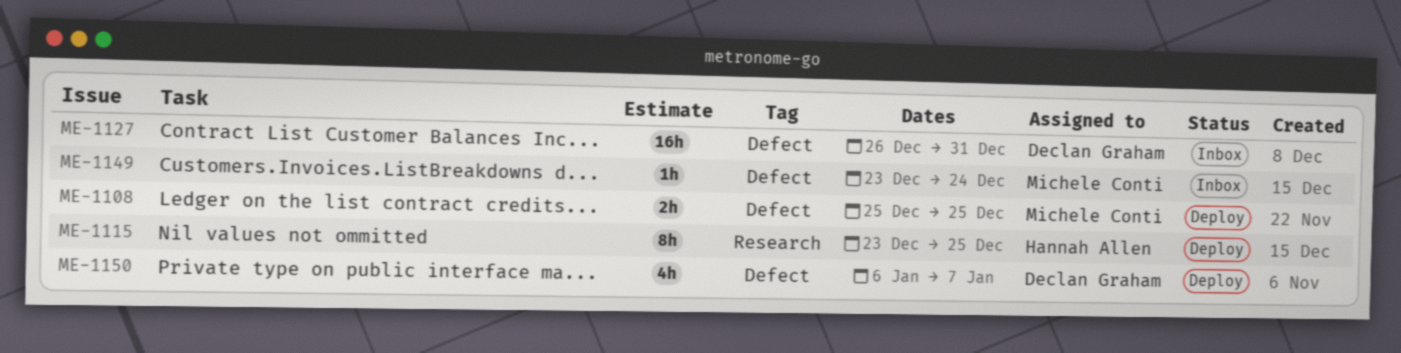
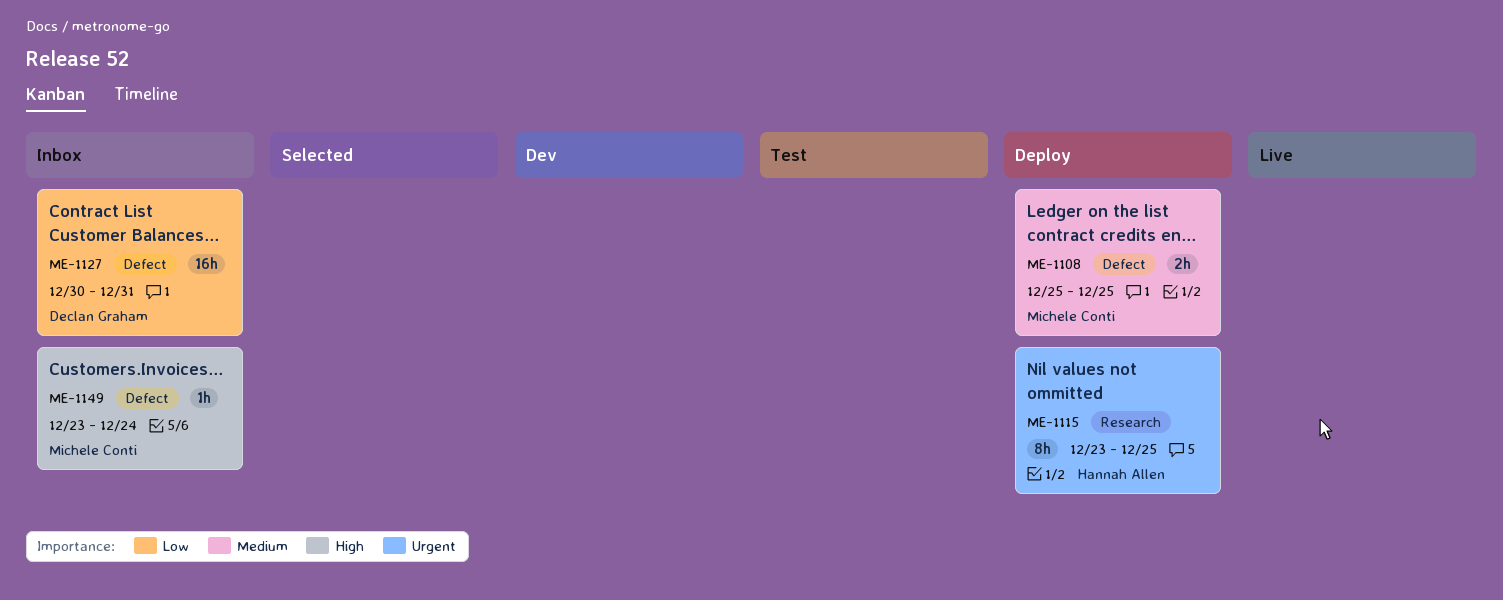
ME-1127, start: Dec 26 -> Dec 30
ME-1150: present -> none

